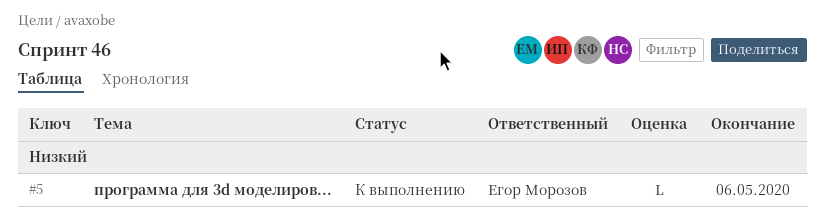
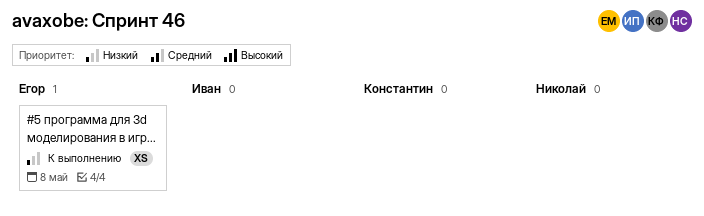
#5, estimate: L -> XS
#5, due: May 6 -> May 8

